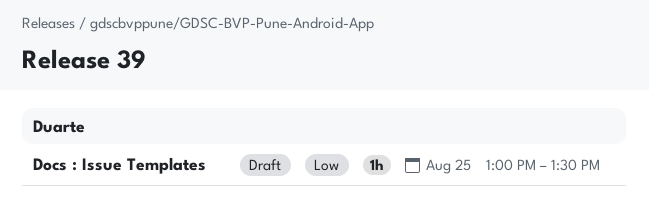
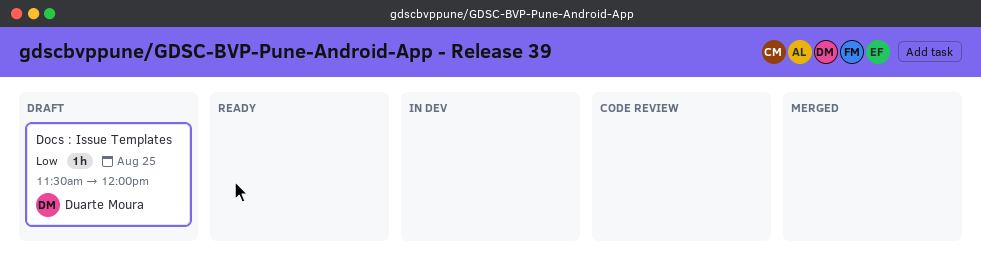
Docs : Issue Templates, begins: 13:00 -> 11:30
Docs : Issue Templates, ends: 13:30 -> 12:00

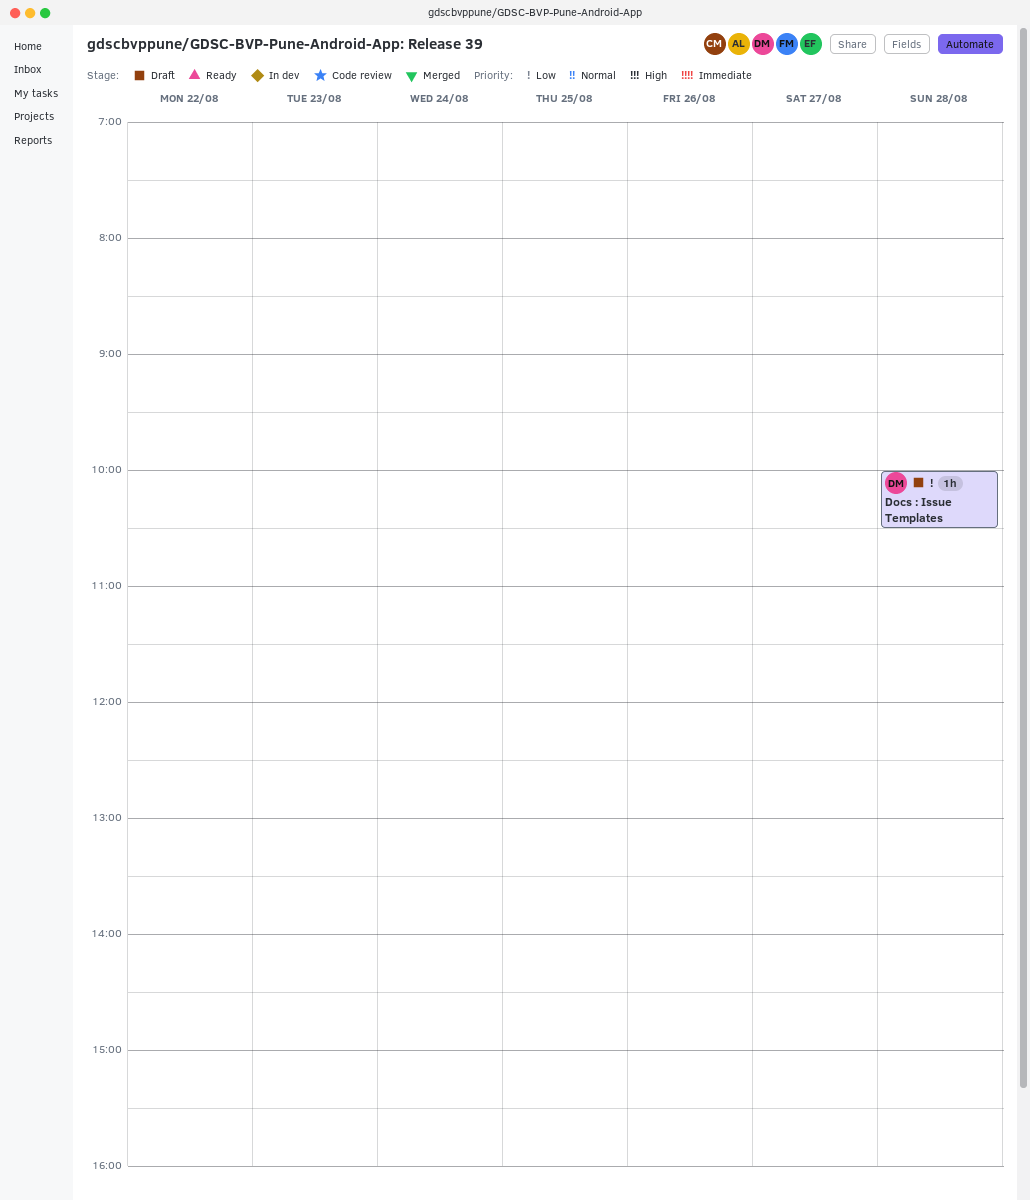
Docs : Issue Templates, day: Aug 25 -> Aug 28
Docs : Issue Templates, begins: 11:30 -> 10:00
Docs : Issue Templates, ends: 12:00 -> 10:30

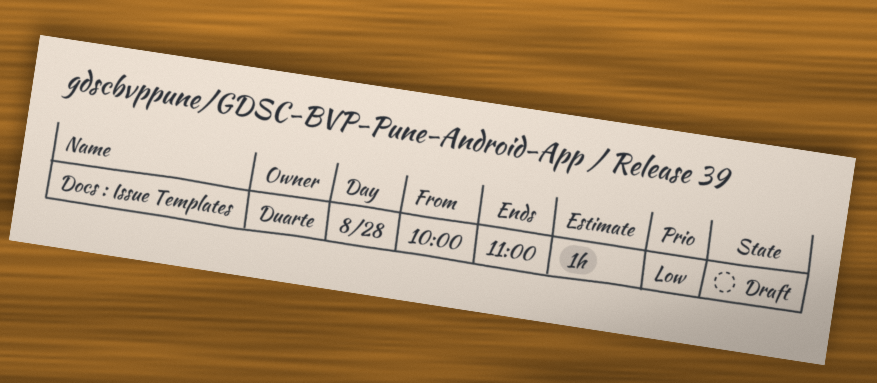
Docs : Issue Templates, ends: 10:30 -> 11:00

